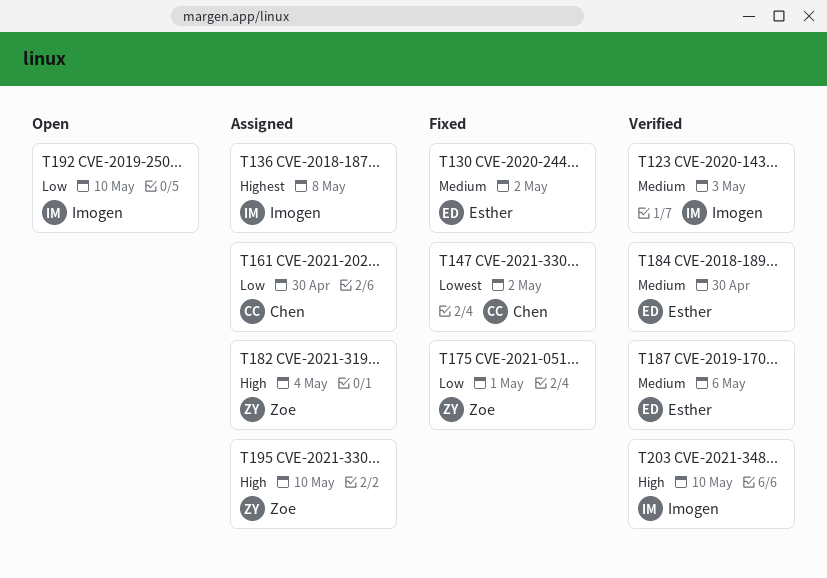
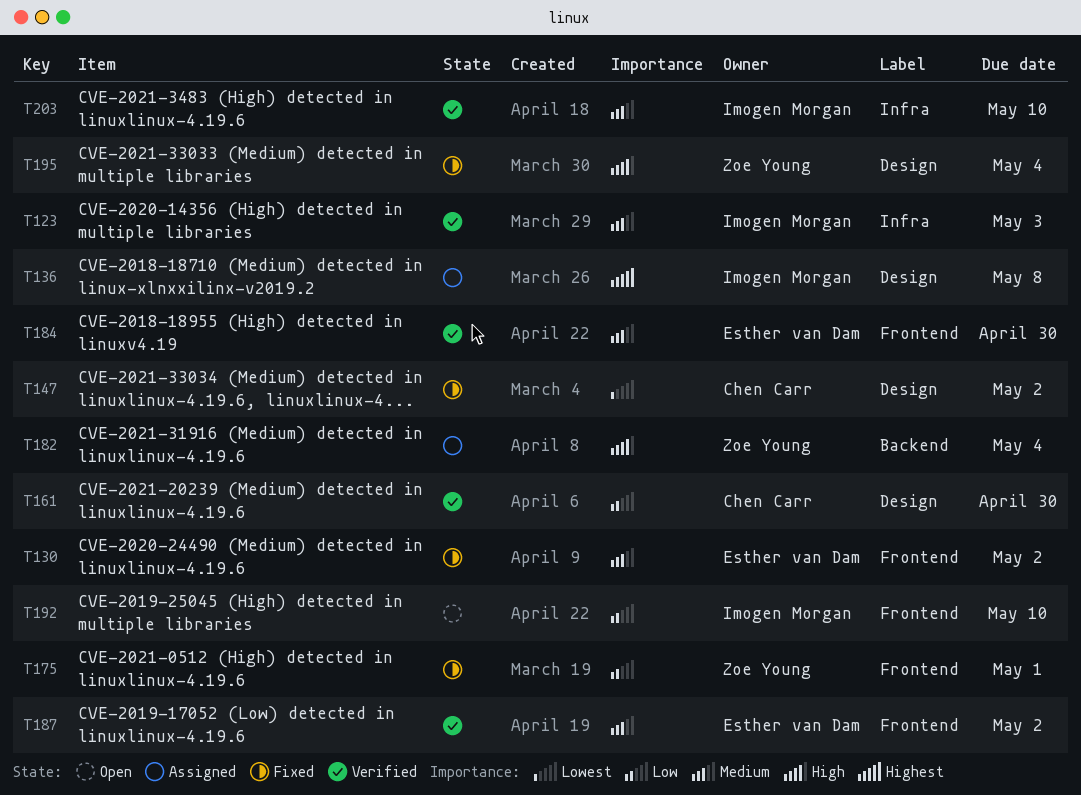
T161, status: Assigned -> Verified
T187, due: May 6 -> May 2
T195, status: Assigned -> Fixed
T195, due: May 10 -> May 4
T203, priority: High -> Medium

